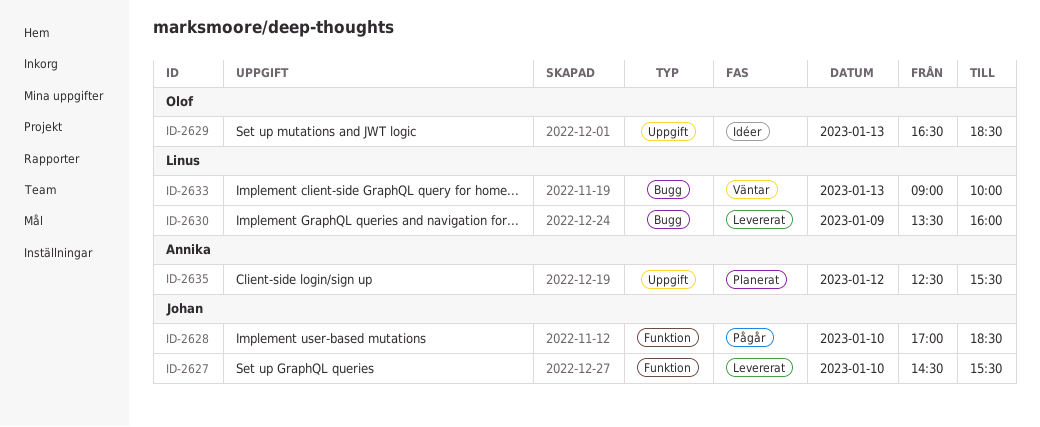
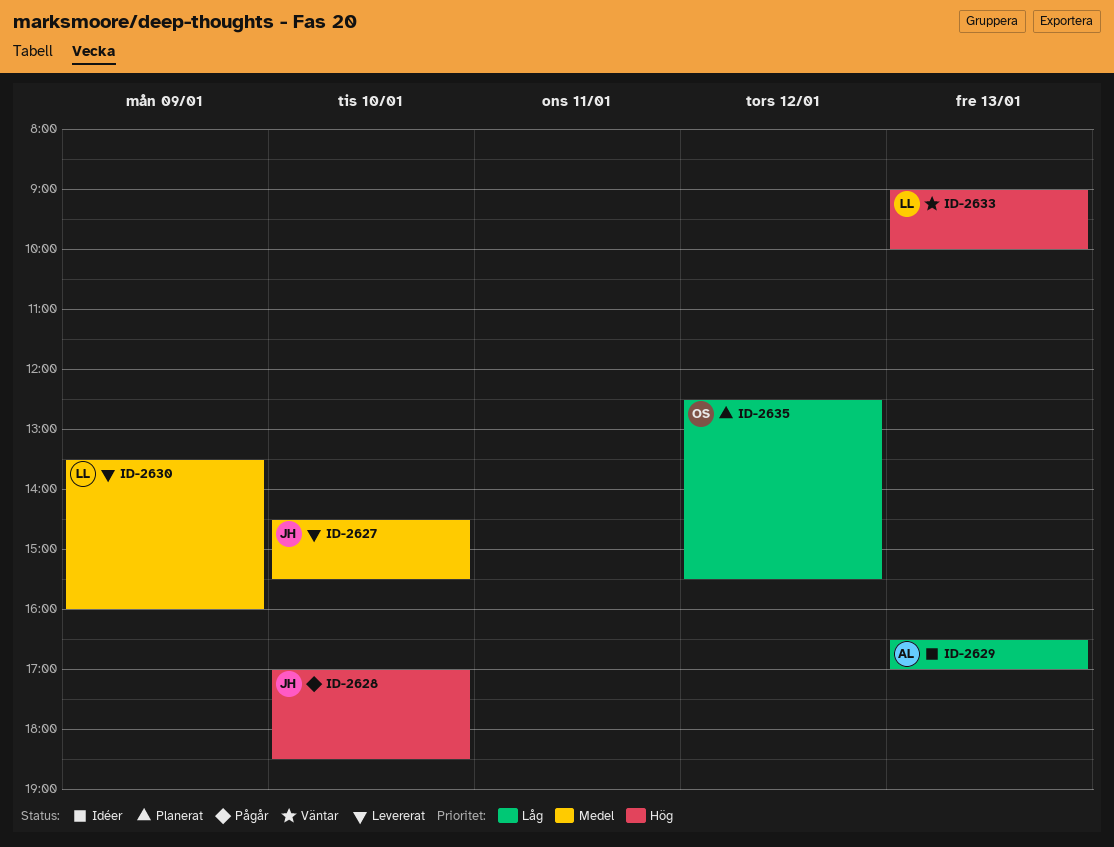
ID-2629, owner: Olof -> Annika
ID-2629, ends: 18:30 -> 17:00
ID-2635, owner: Annika -> Olof

